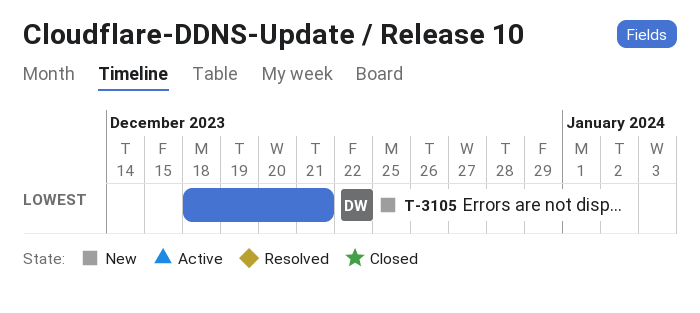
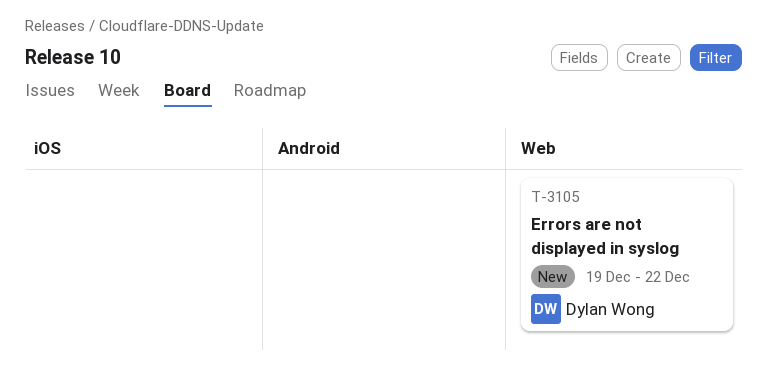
T-3105, start: Dec 18 -> Dec 19
T-3105, due: Dec 21 -> Dec 22

